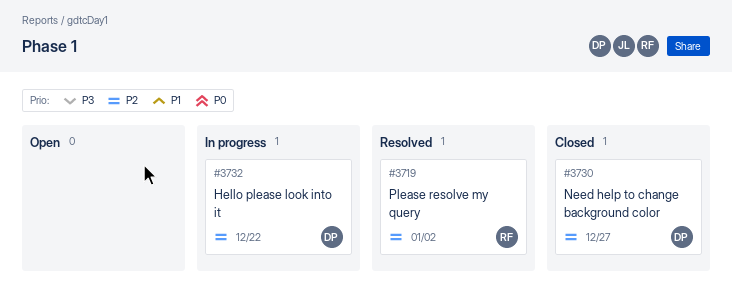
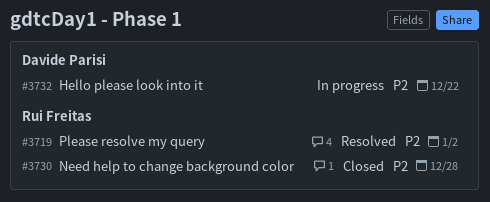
#3730, owner: Davide Parisi -> Rui Freitas
#3730, due: Dec 27 -> Dec 28

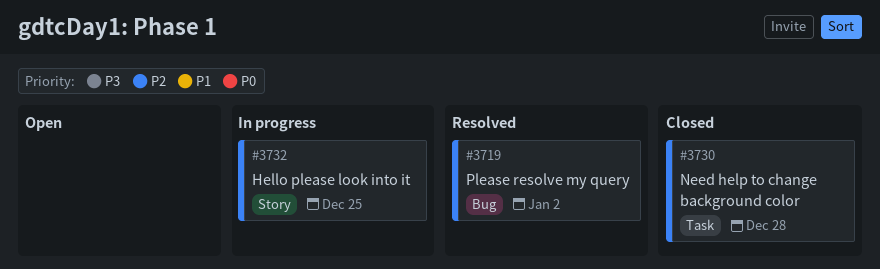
#3732, due: Dec 22 -> Dec 25

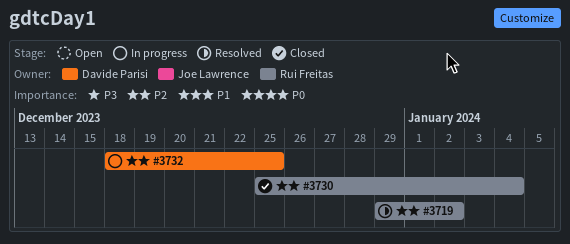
#3730, due: Dec 28 -> Jan 4

